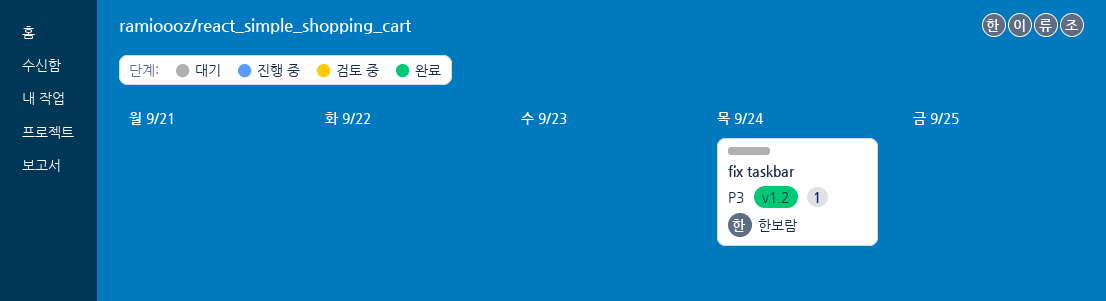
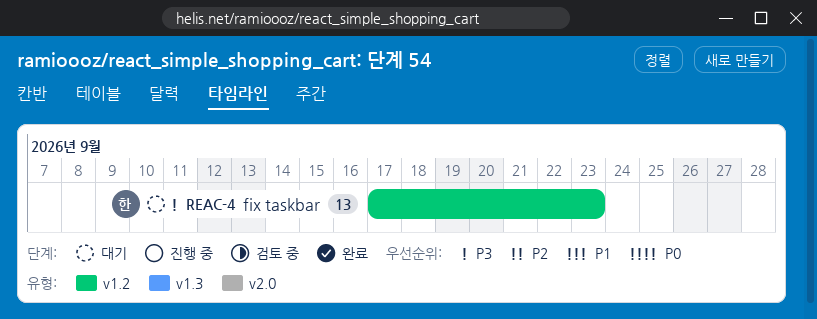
fix taskbar, estimate: 1 -> 13
fix taskbar, due: Sep 24 -> Sep 23

